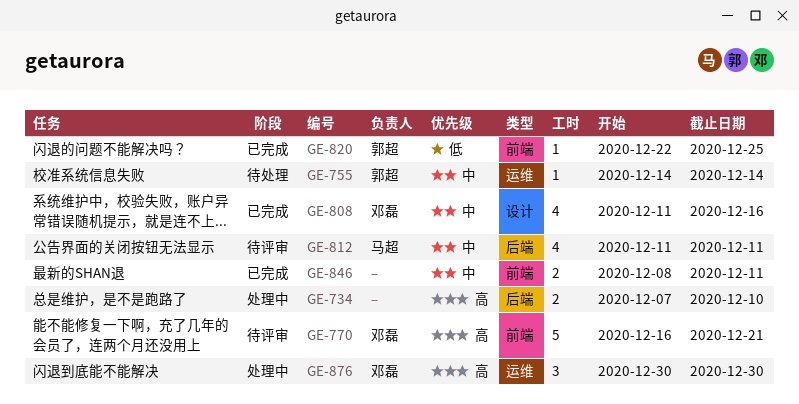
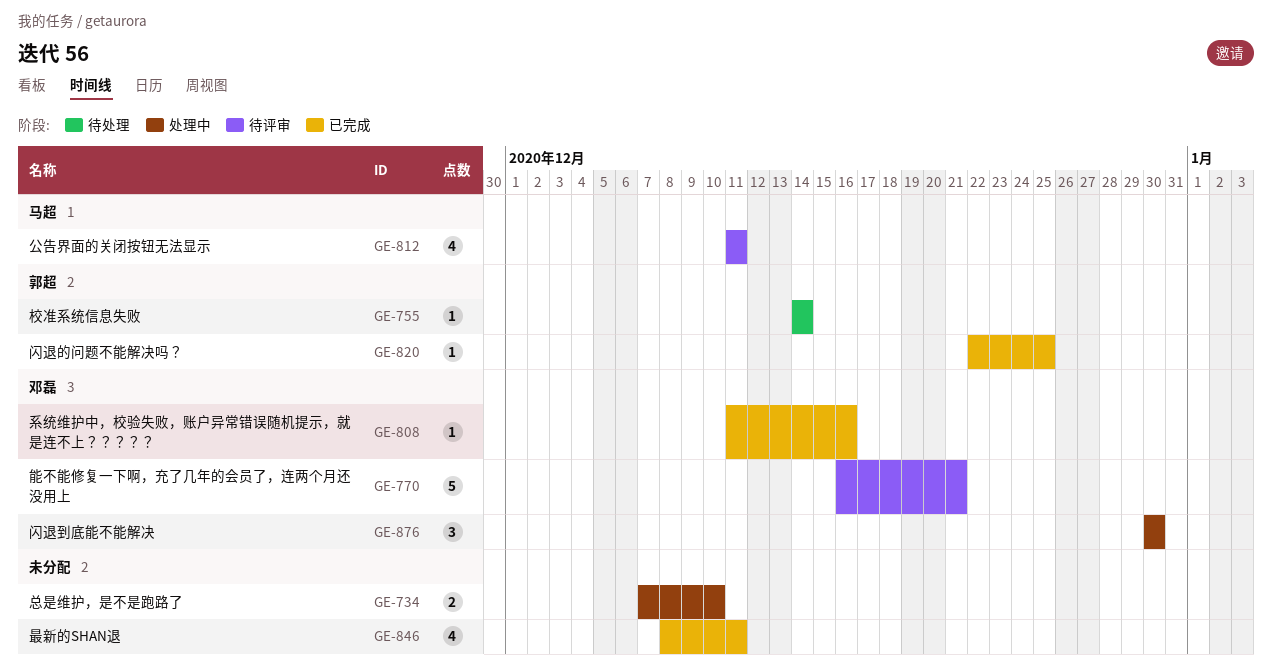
GE-808, estimate: 4 -> 1
GE-846, estimate: 2 -> 4

